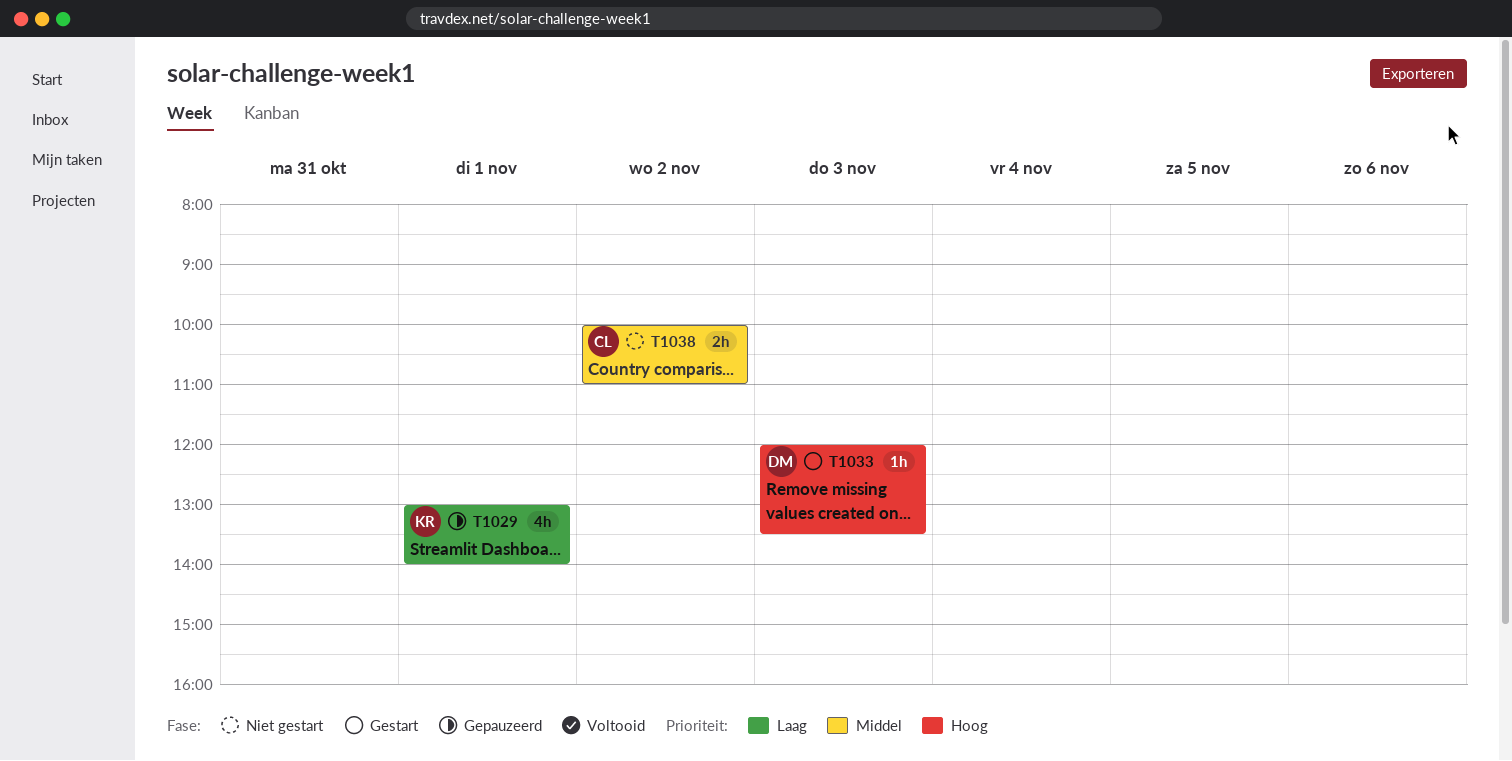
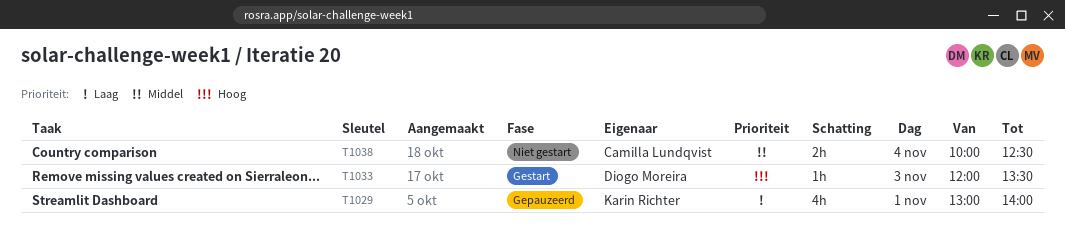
T1038, day: Nov 2 -> Nov 4
T1038, ends: 11:00 -> 12:30

